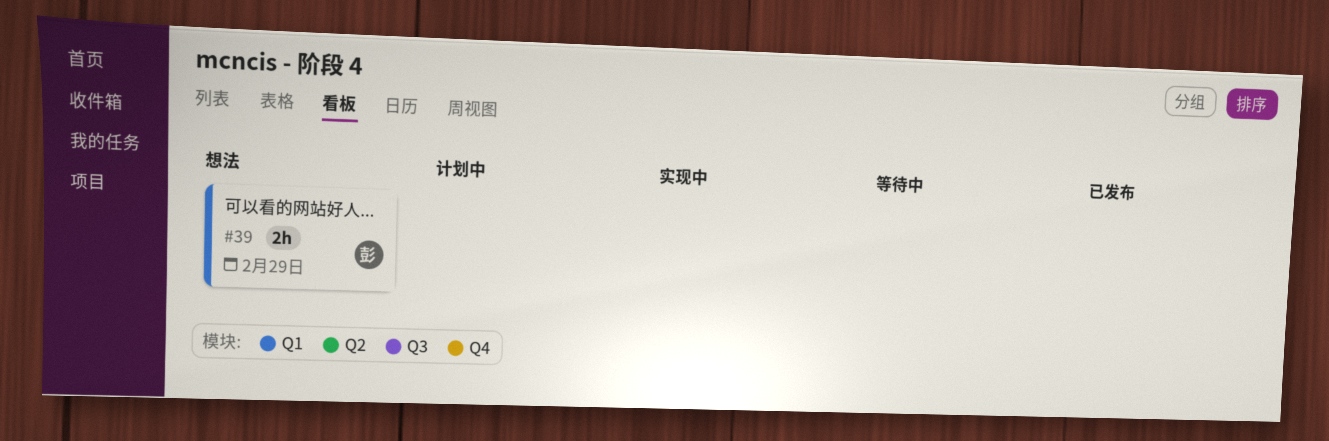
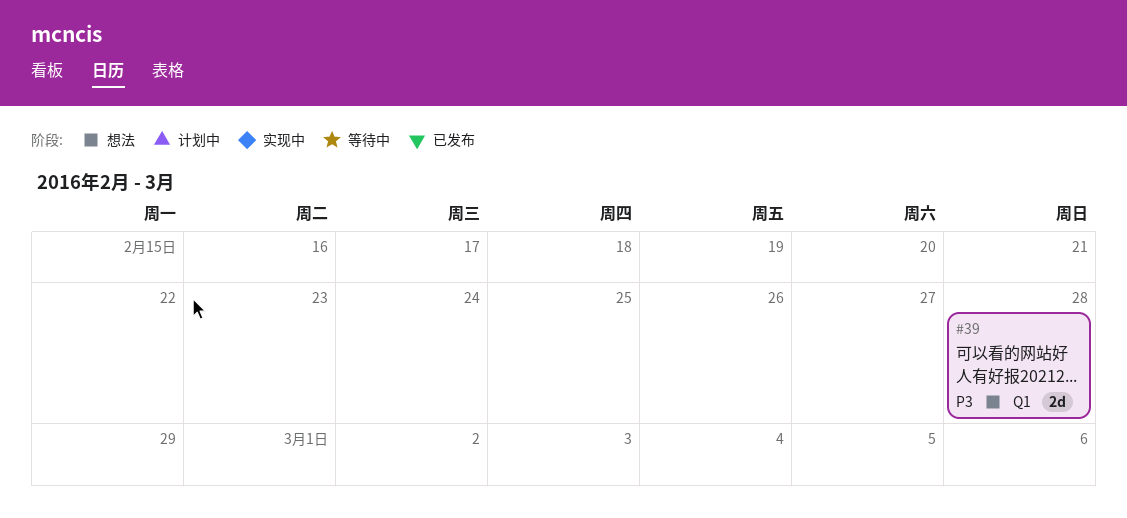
#39, estimate: 2h -> 2d
#39, due: Feb 29 -> Feb 28

